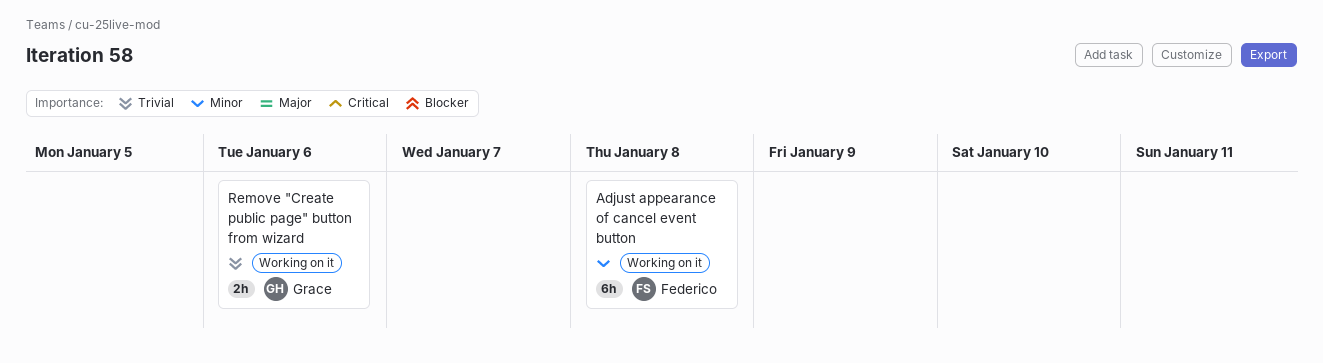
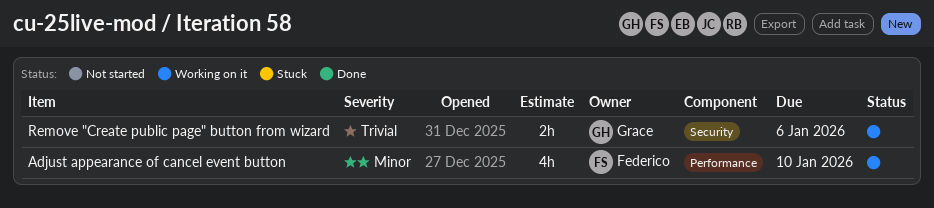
Adjust appearance of cancel event button, estimate: 6h -> 4h
Adjust appearance of cancel event button, due: Jan 8 -> Jan 10

